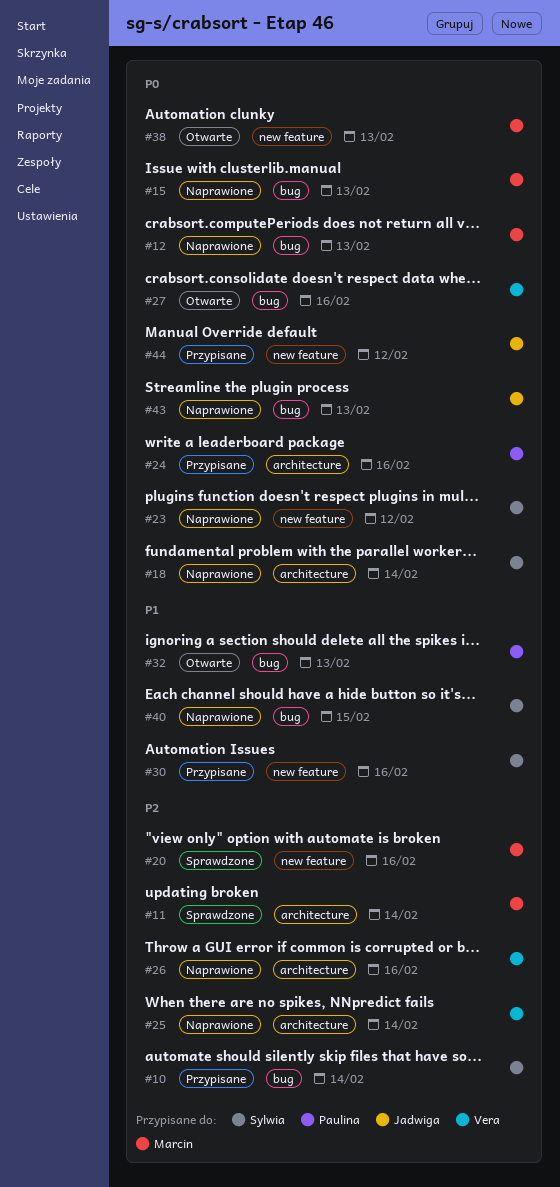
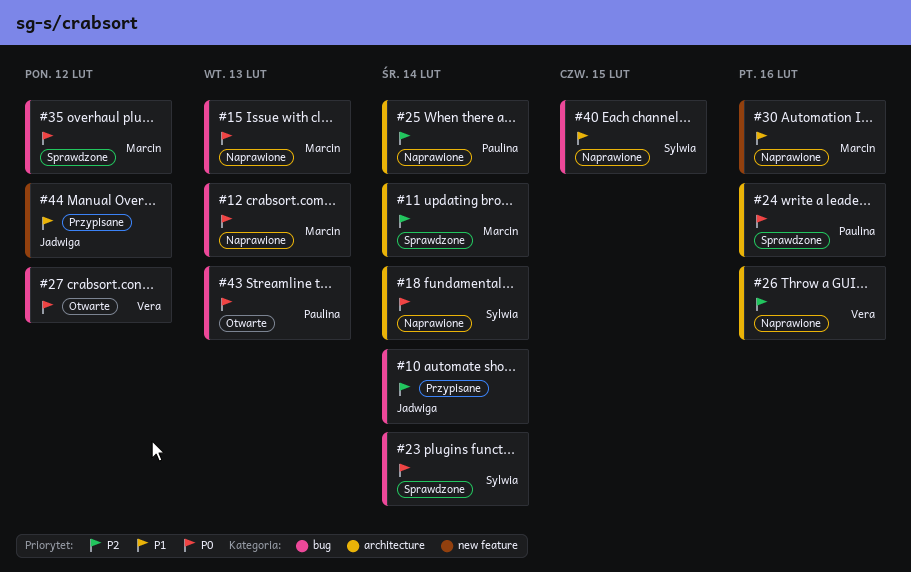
#10, owner: Sylwia -> Jadwiga
#20: present -> none
#23, status: Naprawione -> Sprawdzone
#23, label: new feature -> bug
#23, due: Feb 12 -> Feb 14
#24, status: Przypisane -> Sprawdzone
#25, owner: Vera -> Paulina
#27, due: Feb 16 -> Feb 12
#30, status: Przypisane -> Naprawione
#30, owner: Sylwia -> Marcin
#32: present -> none
#35: none -> present
#38: present -> none
#43, status: Naprawione -> Otwarte
#43, owner: Jadwiga -> Paulina
#44, priority: P0 -> P1

